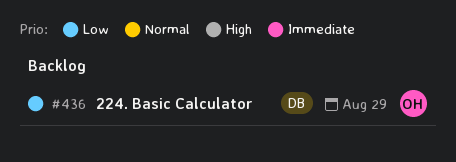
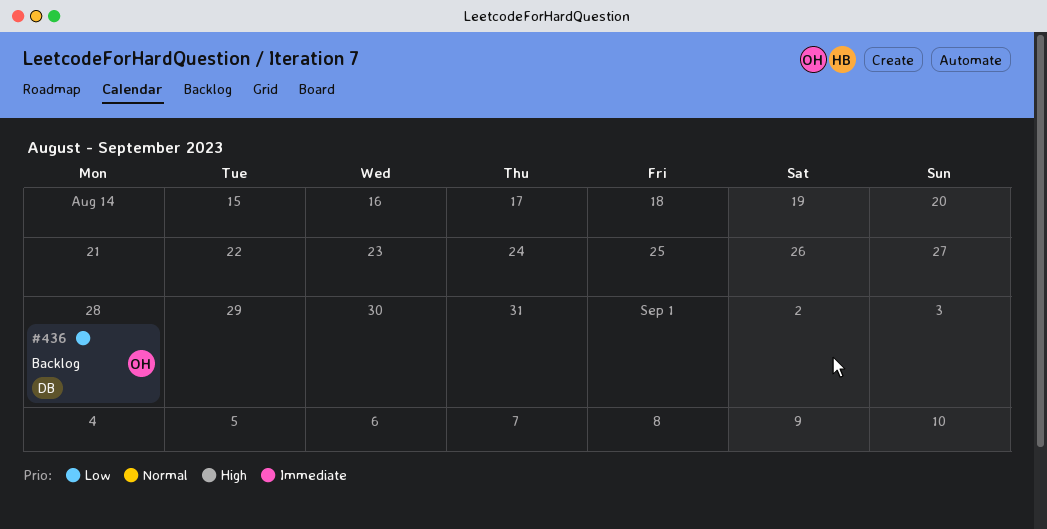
#436, due: Aug 29 -> Aug 28

